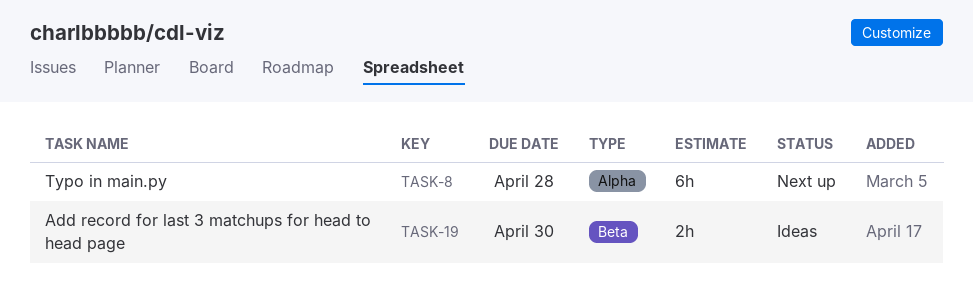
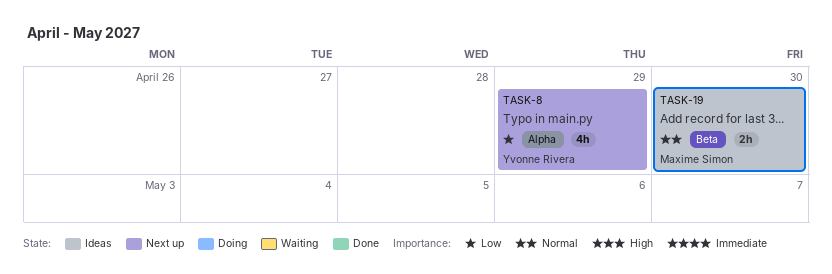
TASK-8, estimate: 6h -> 4h
TASK-8, due: Apr 28 -> Apr 29

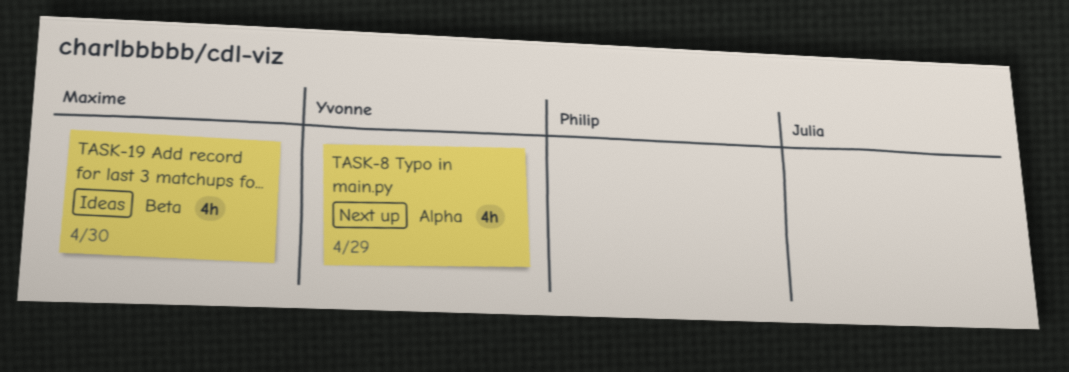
TASK-19, estimate: 2h -> 4h

